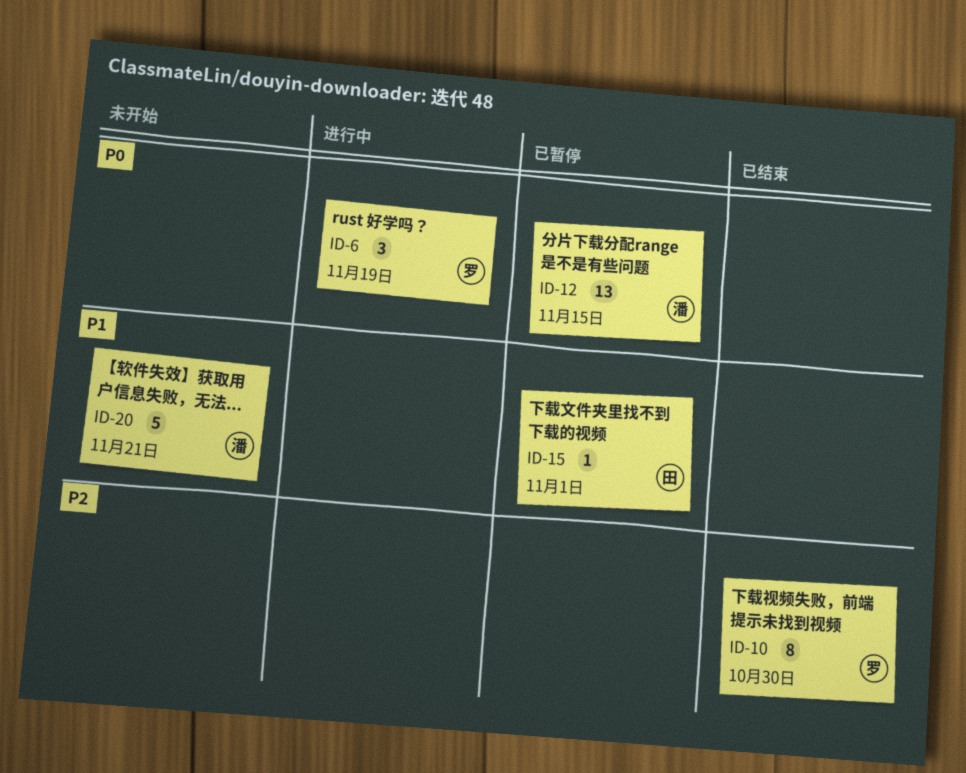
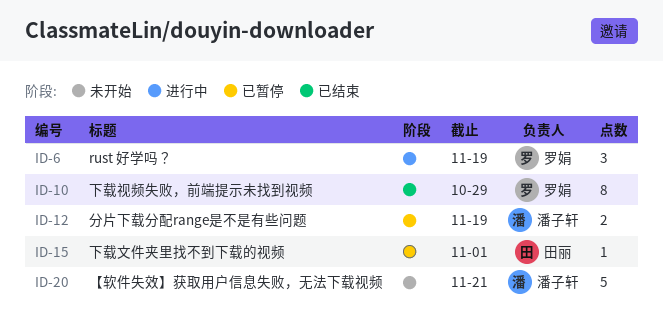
ID-10, due: Oct 30 -> Oct 29
ID-12, estimate: 13 -> 2
ID-12, due: Nov 15 -> Nov 19

